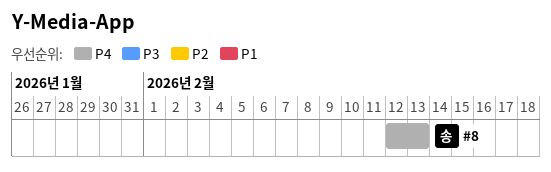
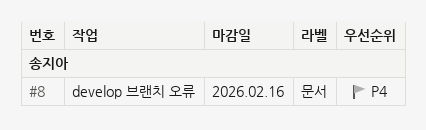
#8, due: Feb 13 -> Feb 16

